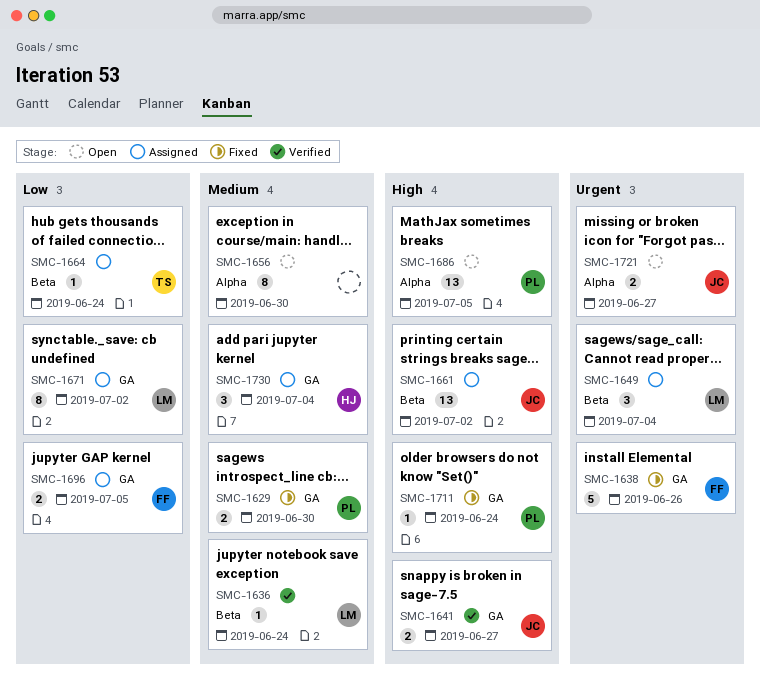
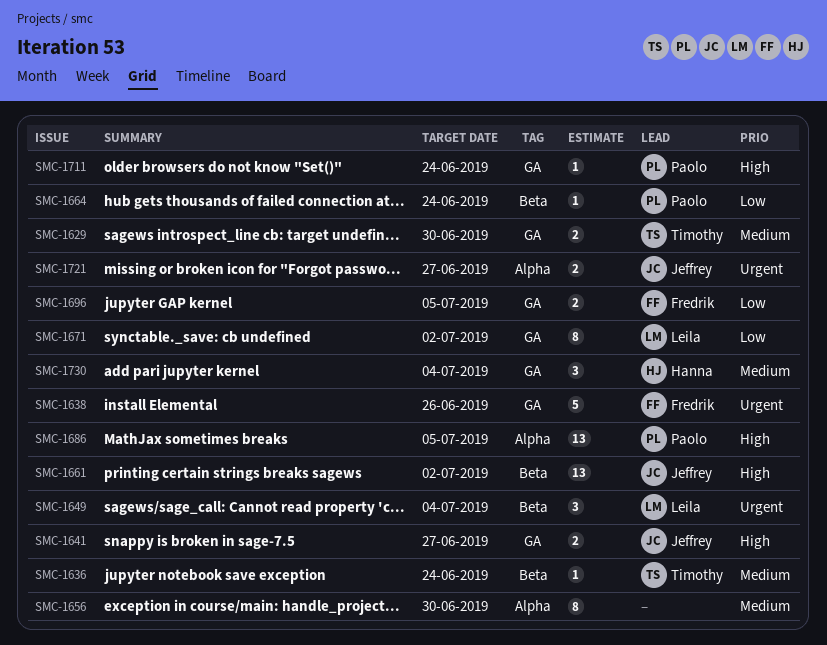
SMC-1629, owner: Paolo -> Timothy
SMC-1636, owner: Leila -> Timothy
SMC-1664, owner: Timothy -> Paolo

